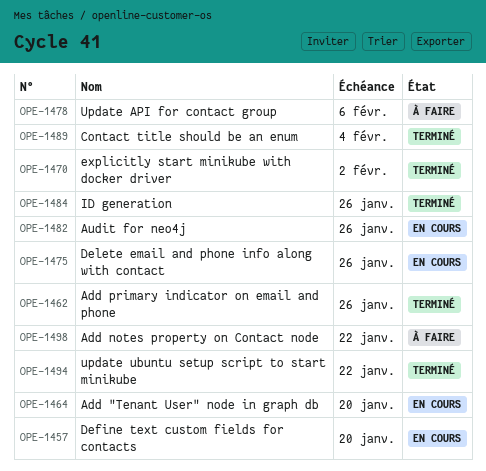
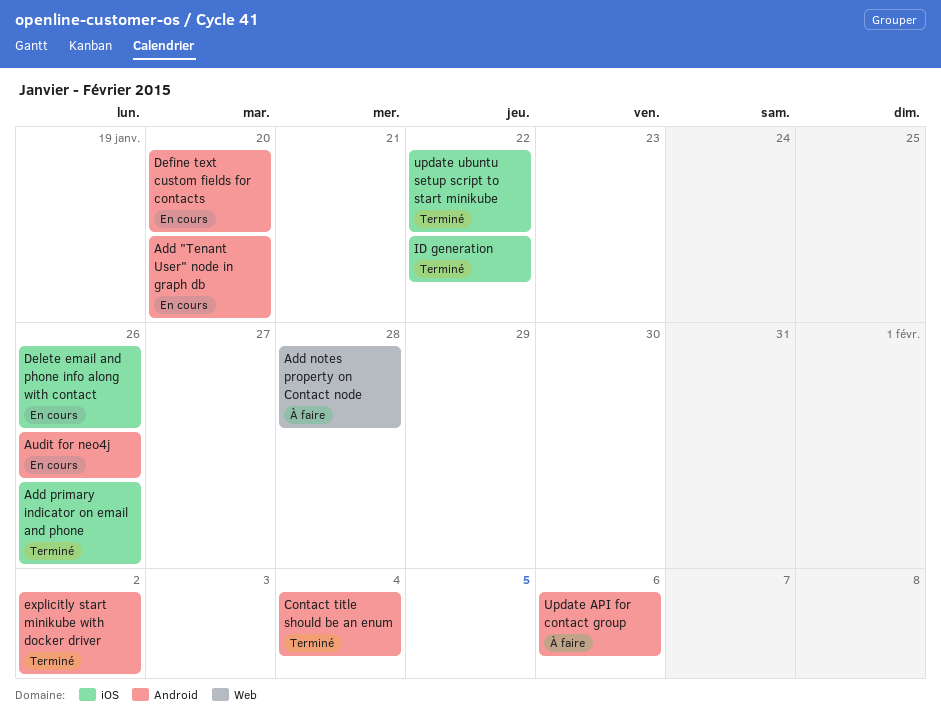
Add notes property on Contact node, due: Jan 22 -> Jan 28
ID generation, due: Jan 26 -> Jan 22

